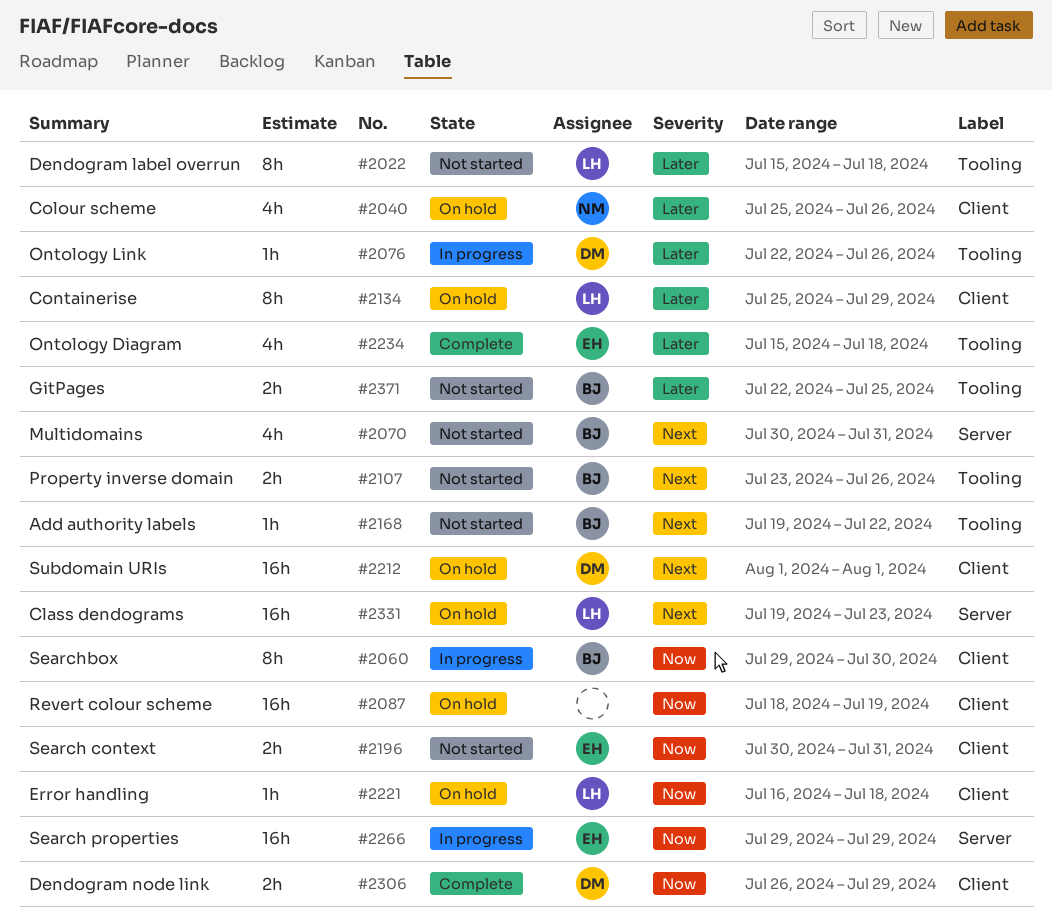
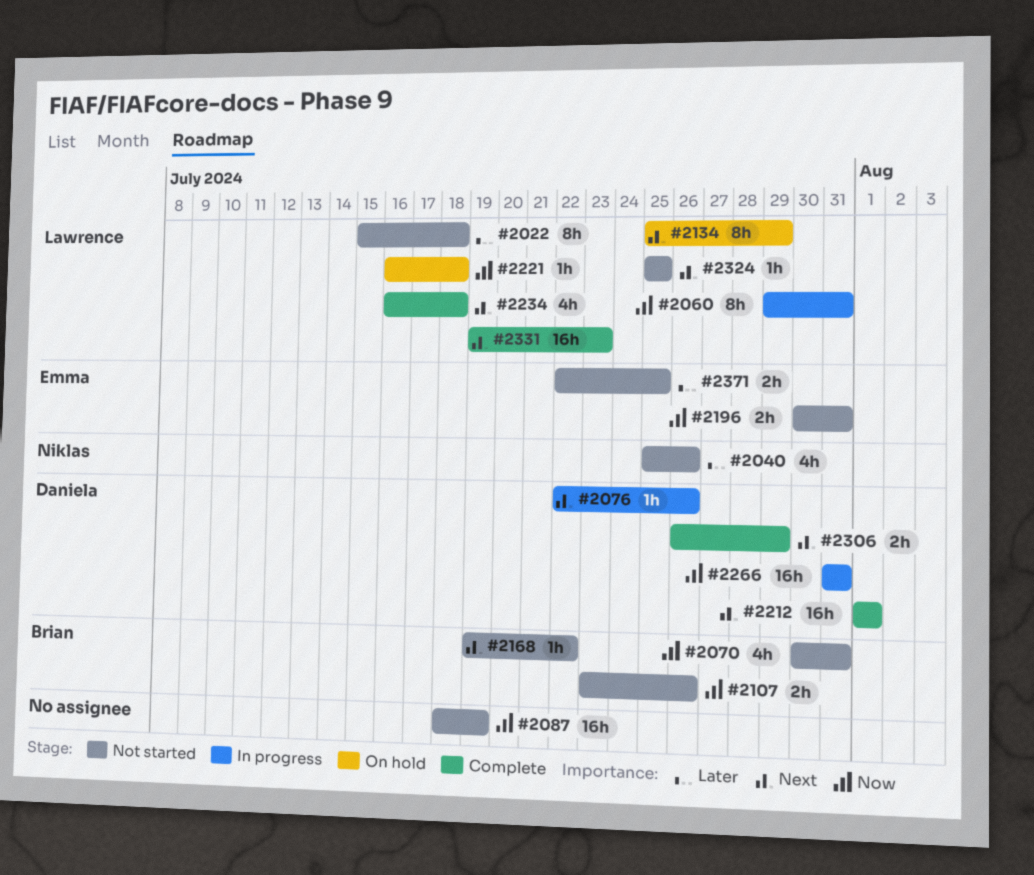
#2040, status: On hold -> Not started
#2060, owner: Brian -> Lawrence
#2060, due: Jul 30 -> Jul 31
#2070, priority: Next -> Now
#2076, priority: Later -> Next
#2087, status: On hold -> Not started
#2107, priority: Next -> Now
#2134, priority: Later -> Next
#2212, status: On hold -> Complete
#2234, owner: Emma -> Lawrence
#2234, priority: Later -> Next
#2234, start: Jul 15 -> Jul 16
#2266, owner: Emma -> Daniela
#2266, start: Jul 29 -> Jul 31
#2266, due: Jul 29 -> Jul 31
#2306, priority: Now -> Next
#2324: none -> present
#2331, status: On hold -> Complete
#2371, owner: Brian -> Emma

